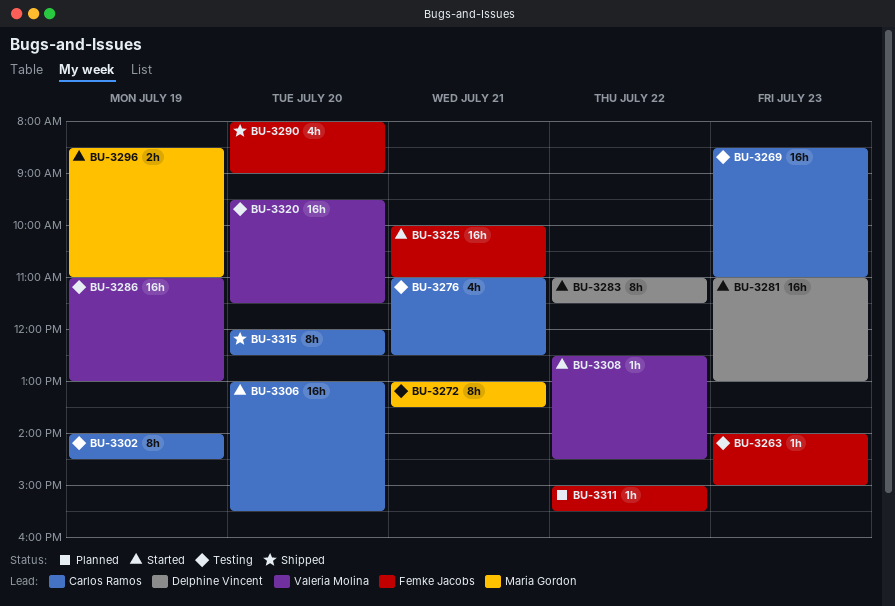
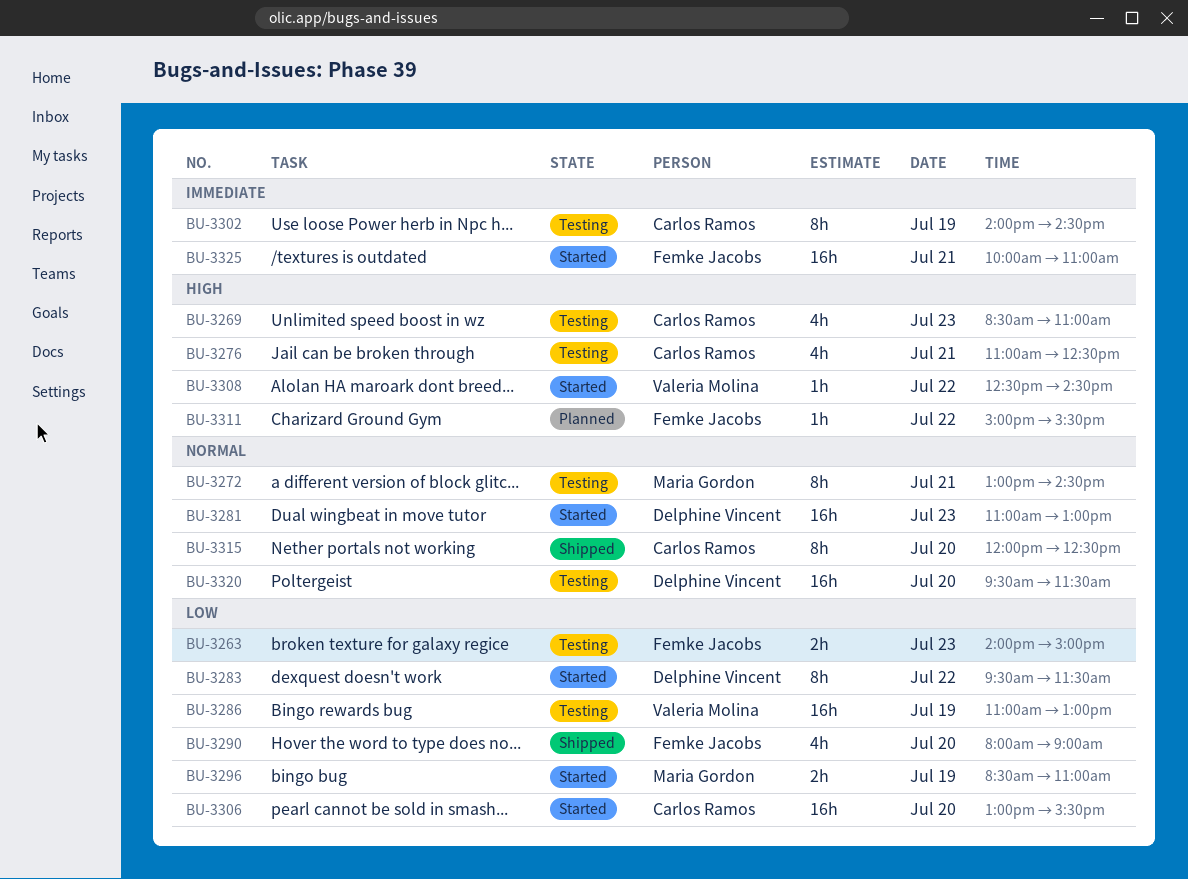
BU-3263, estimate: 1h -> 2h
BU-3269, estimate: 16h -> 4h
BU-3272, ends: 13:30 -> 14:30
BU-3283, begins: 11:00 -> 09:30
BU-3320, owner: Valeria Molina -> Delphine Vincent

